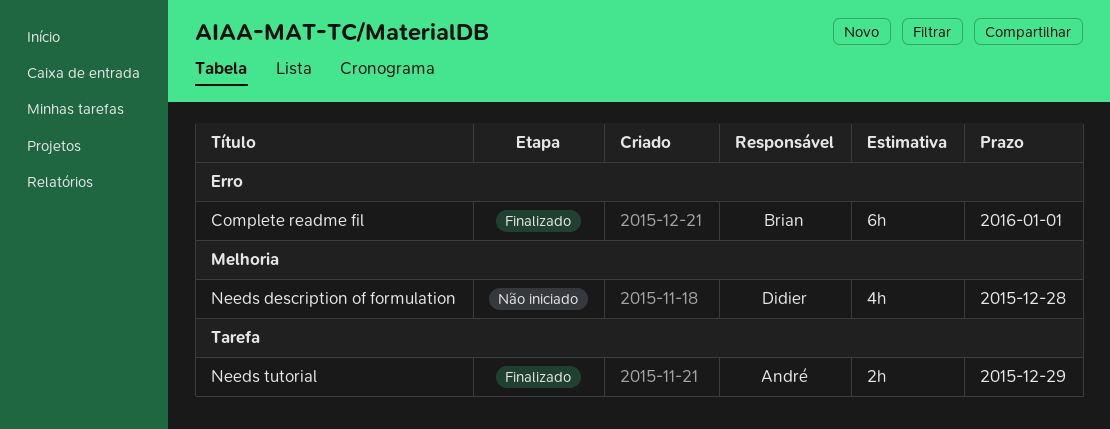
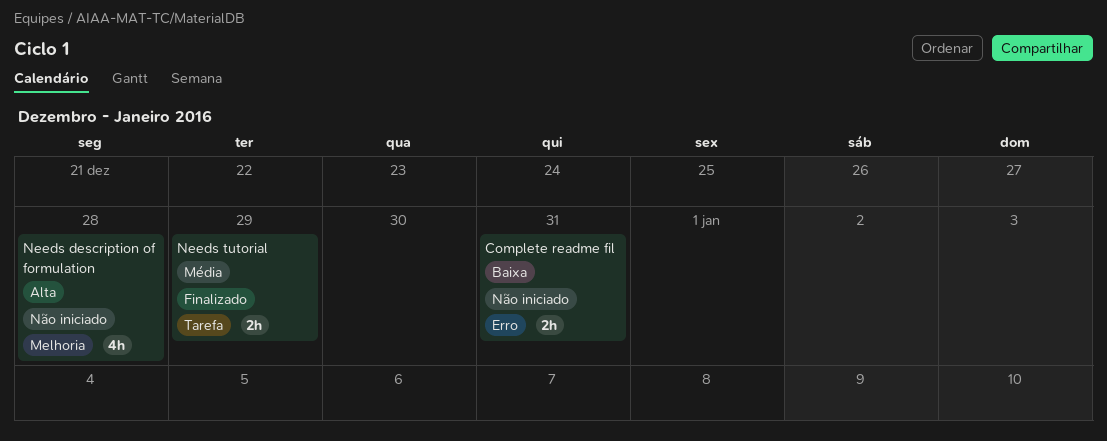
Complete readme fil, status: Finalizado -> Não iniciado
Complete readme fil, estimate: 6h -> 2h
Complete readme fil, due: Jan 1 -> Dec 31

